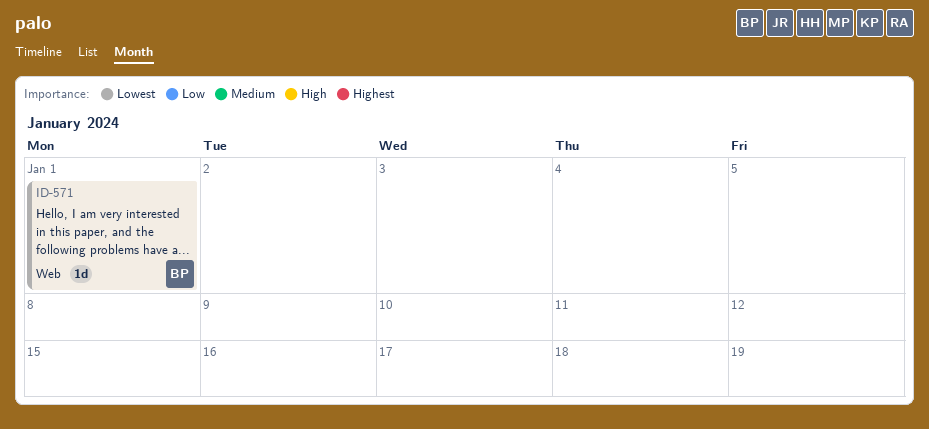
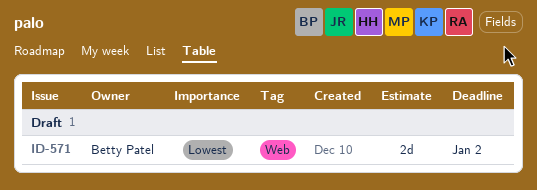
ID-571, estimate: 1d -> 2d
ID-571, due: Jan 1 -> Jan 2

